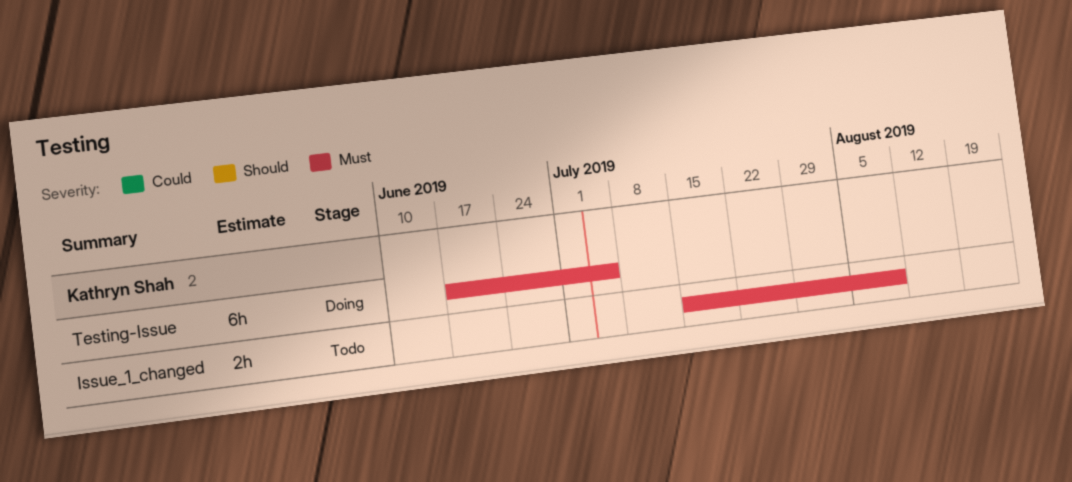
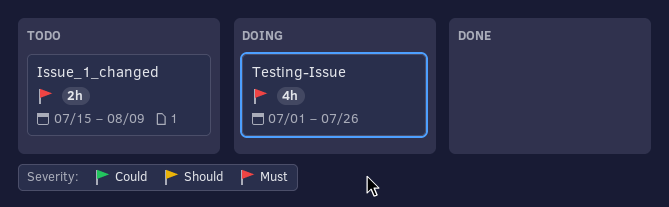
Testing-Issue, estimate: 6h -> 4h
Testing-Issue, start: Jun 17 -> Jul 1
Testing-Issue, due: Jul 5 -> Jul 26

